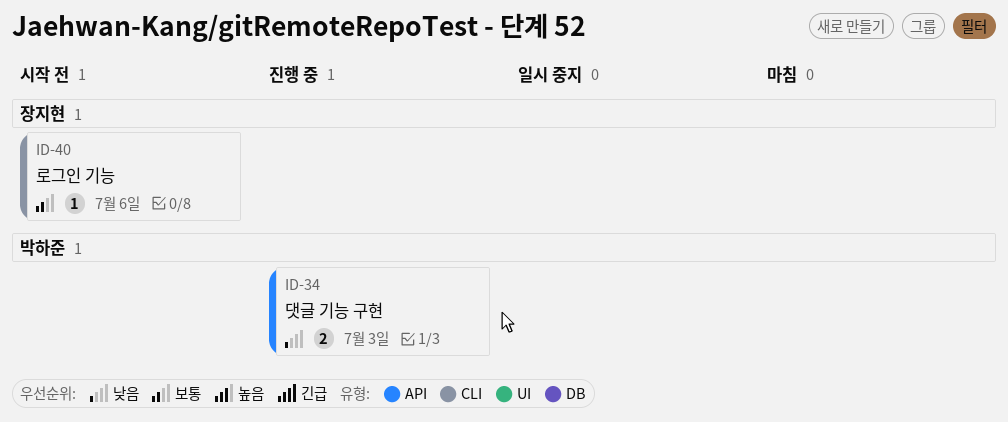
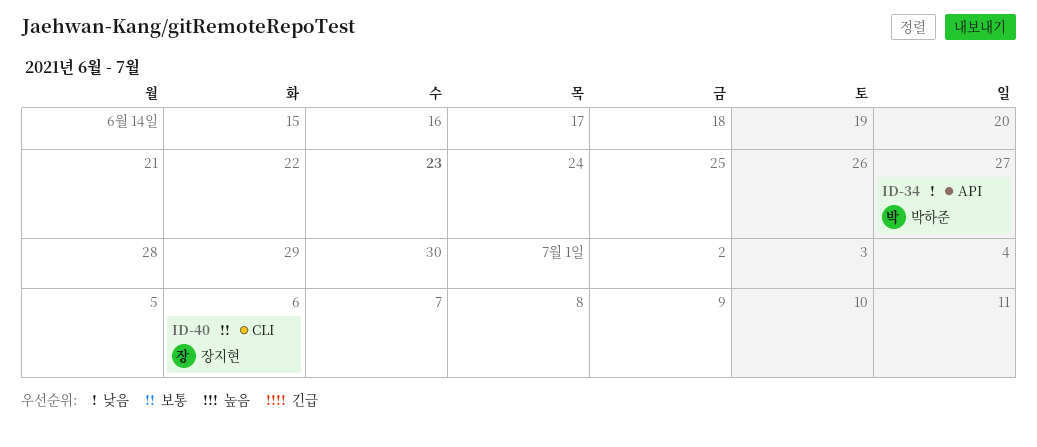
ID-34, due: Jul 3 -> Jun 27

